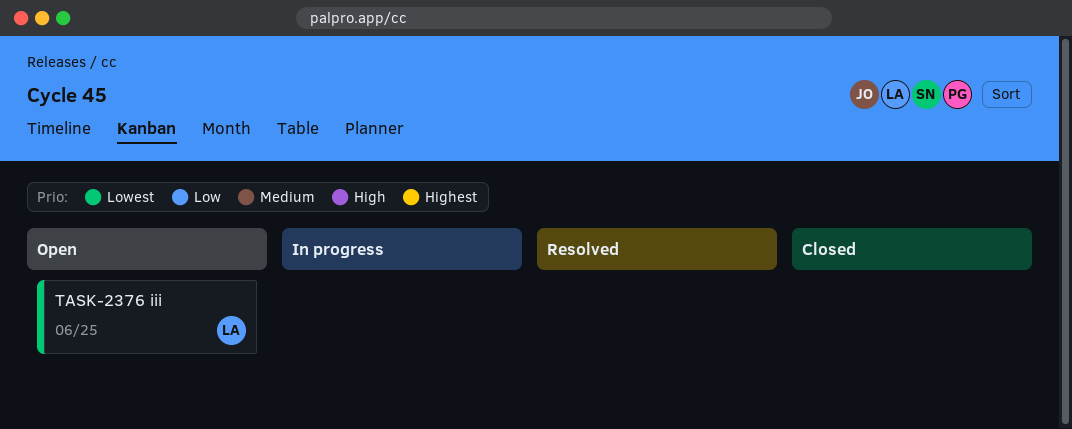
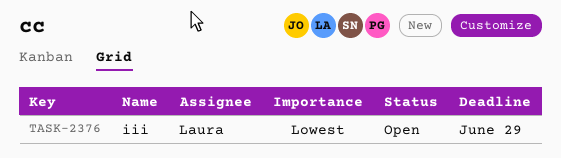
TASK-2376, due: Jun 25 -> Jun 29

